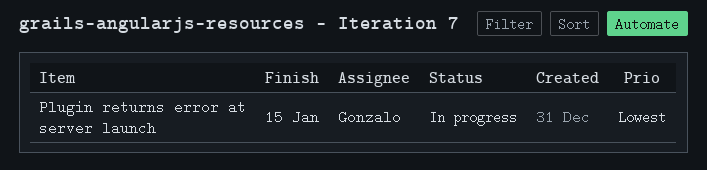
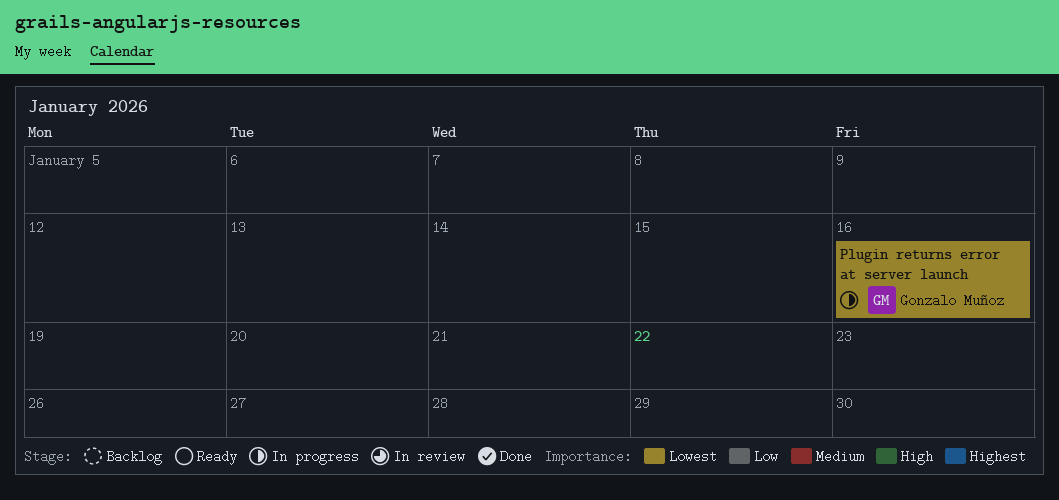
Plugin returns error at server launch, due: Jan 15 -> Jan 16

